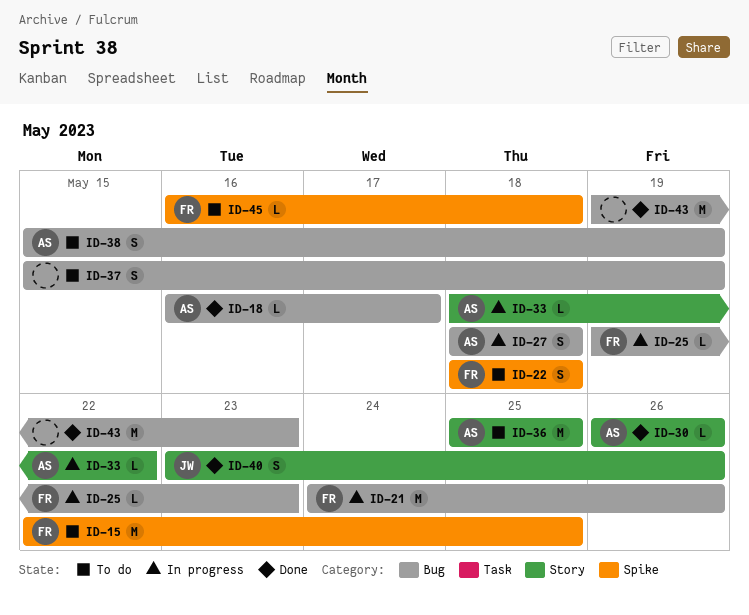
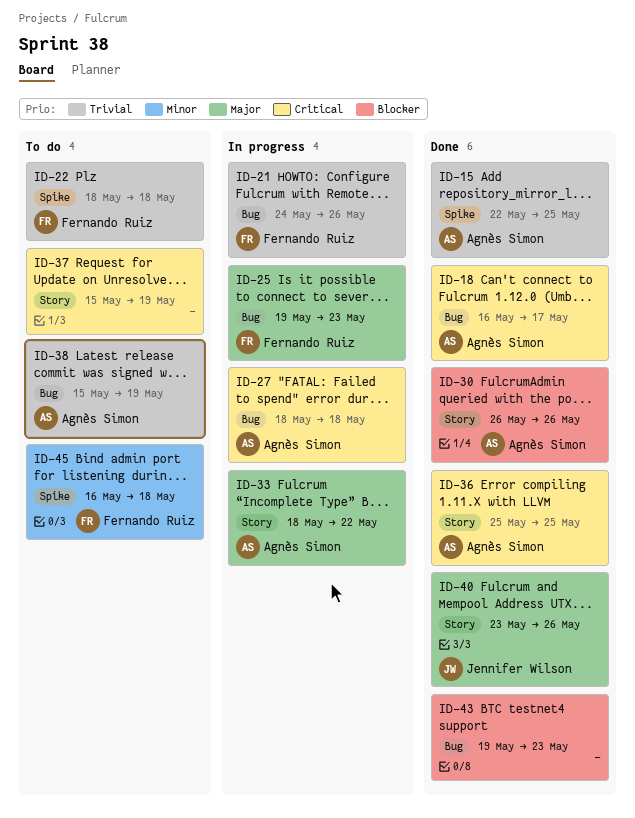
ID-15, status: To do -> Done
ID-15, owner: Fernando Ruiz -> Agnès Simon
ID-36, status: To do -> Done
ID-37, label: Bug -> Story

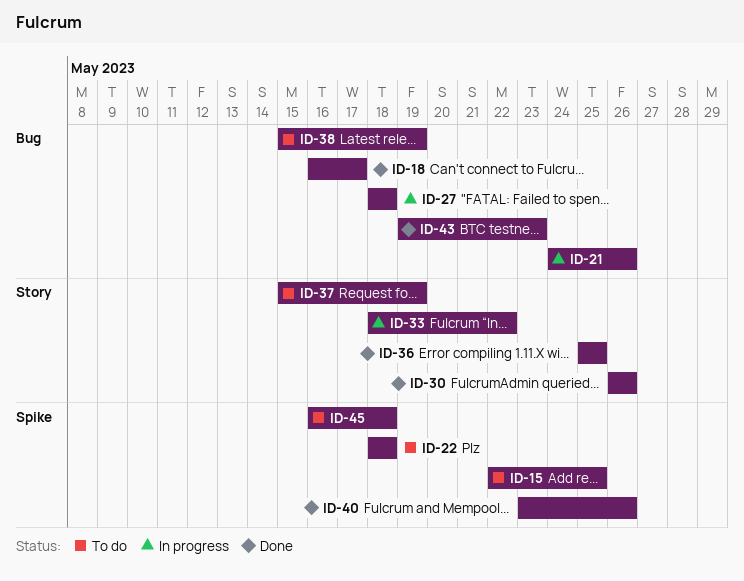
ID-15, status: Done -> To do
ID-25: present -> none
ID-40, label: Story -> Spike

